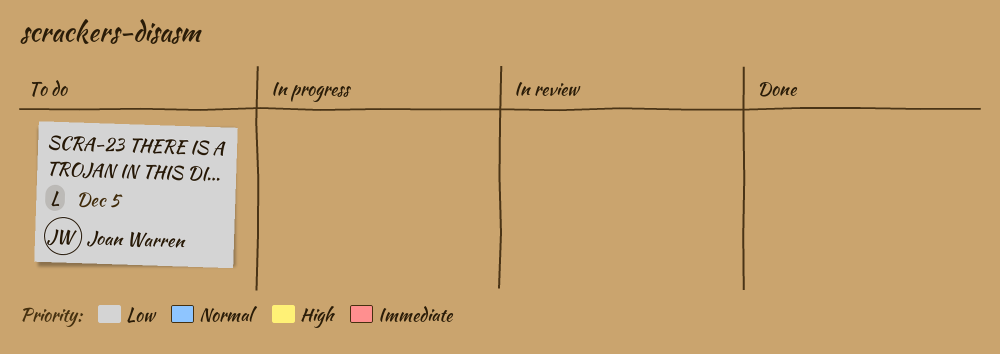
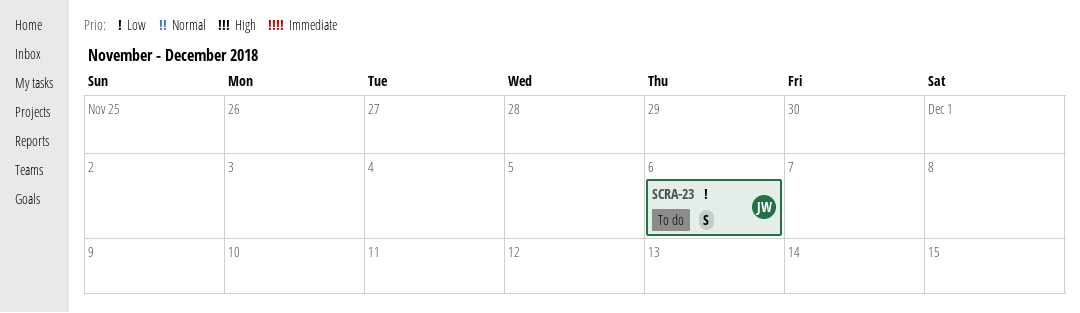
SCRA-23, estimate: L -> S
SCRA-23, due: Dec 5 -> Dec 6

